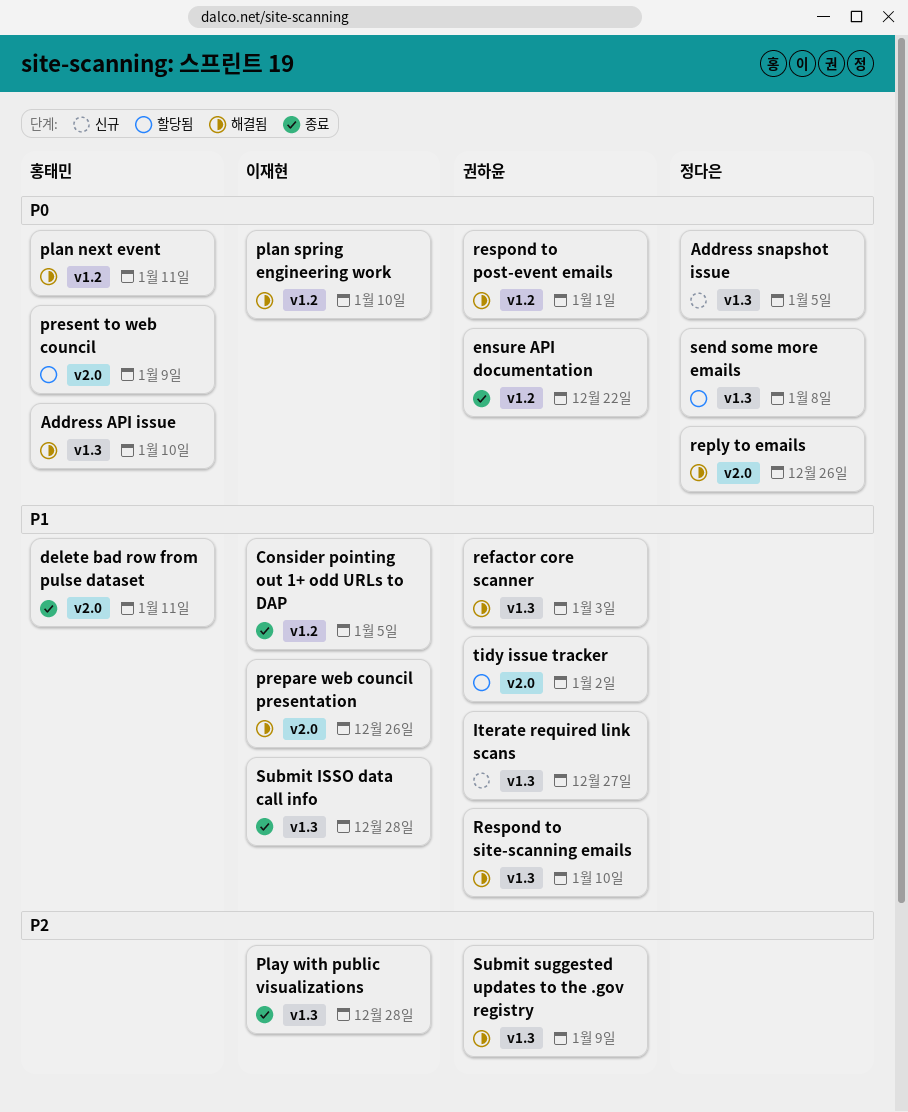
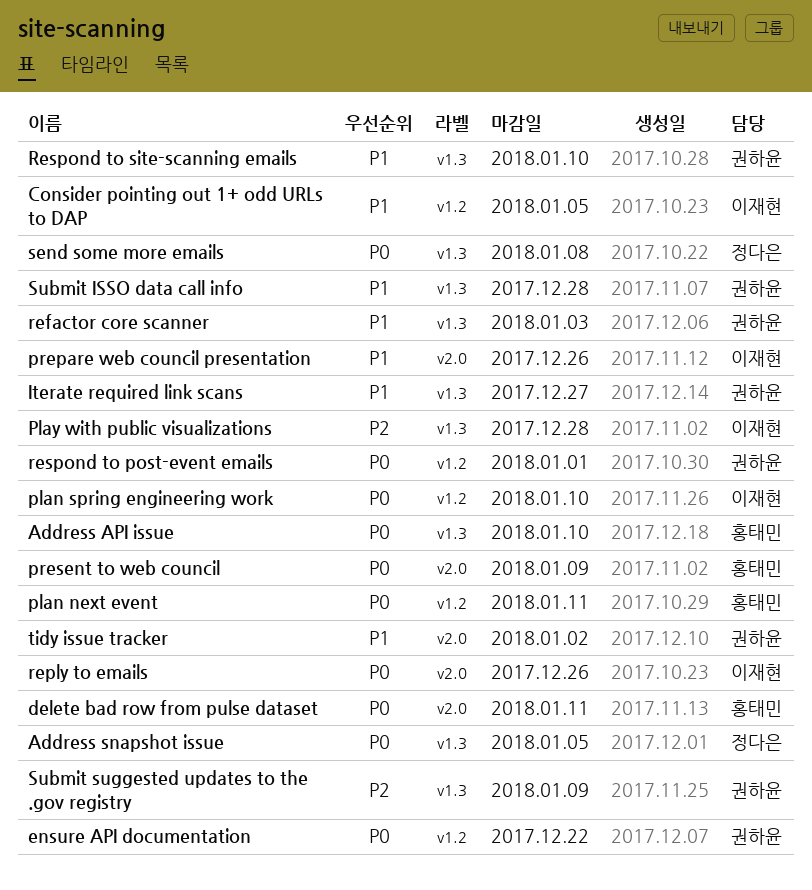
delete bad row from pulse dataset, priority: P1 -> P0
reply to emails, owner: 정다은 -> 이재현
Submit ISSO data call info, owner: 이재현 -> 권하윤

